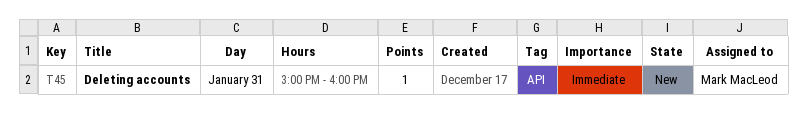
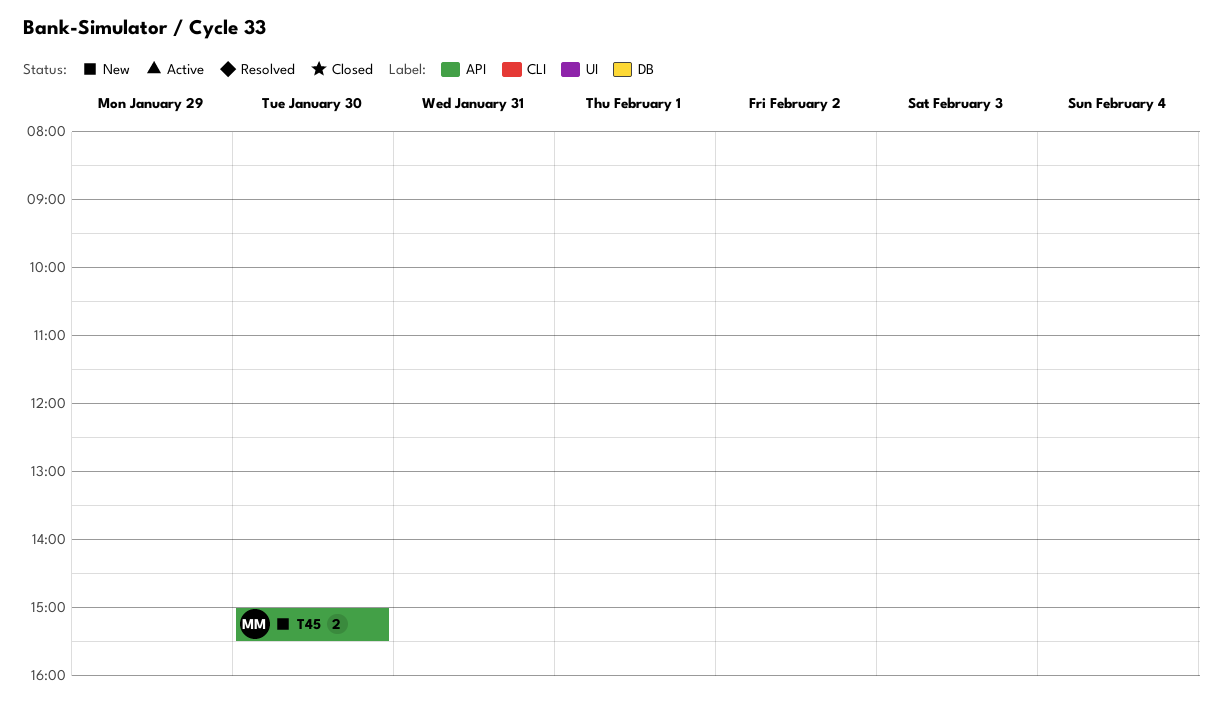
T45, estimate: 1 -> 2
T45, day: Jan 31 -> Jan 30
T45, ends: 16:00 -> 15:30

